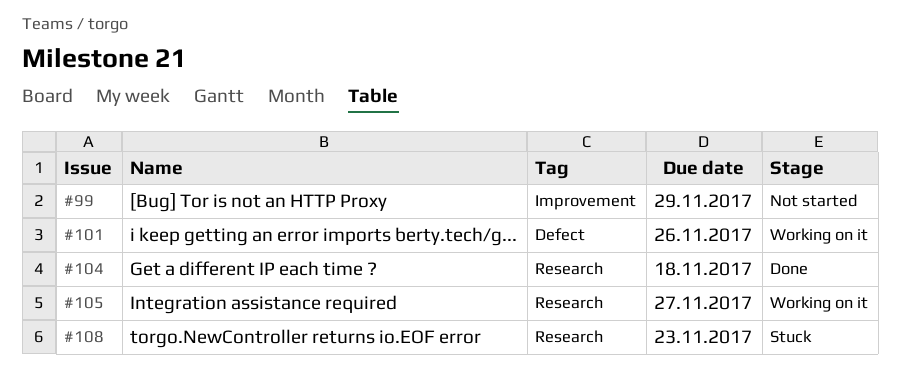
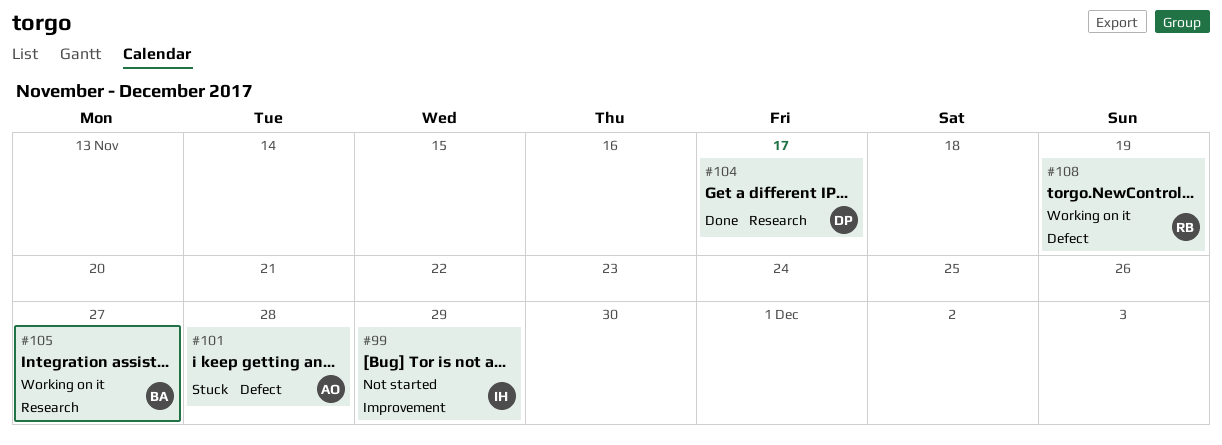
#101, status: Working on it -> Stuck
#101, due: Nov 26 -> Nov 28
#104, due: Nov 18 -> Nov 17
#108, status: Stuck -> Working on it
#108, label: Research -> Defect
#108, due: Nov 23 -> Nov 19

